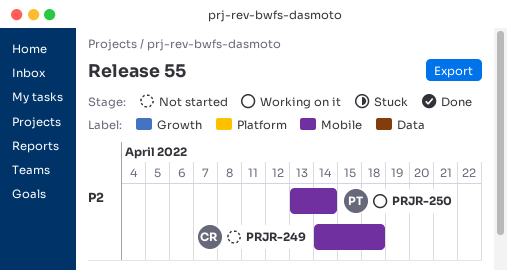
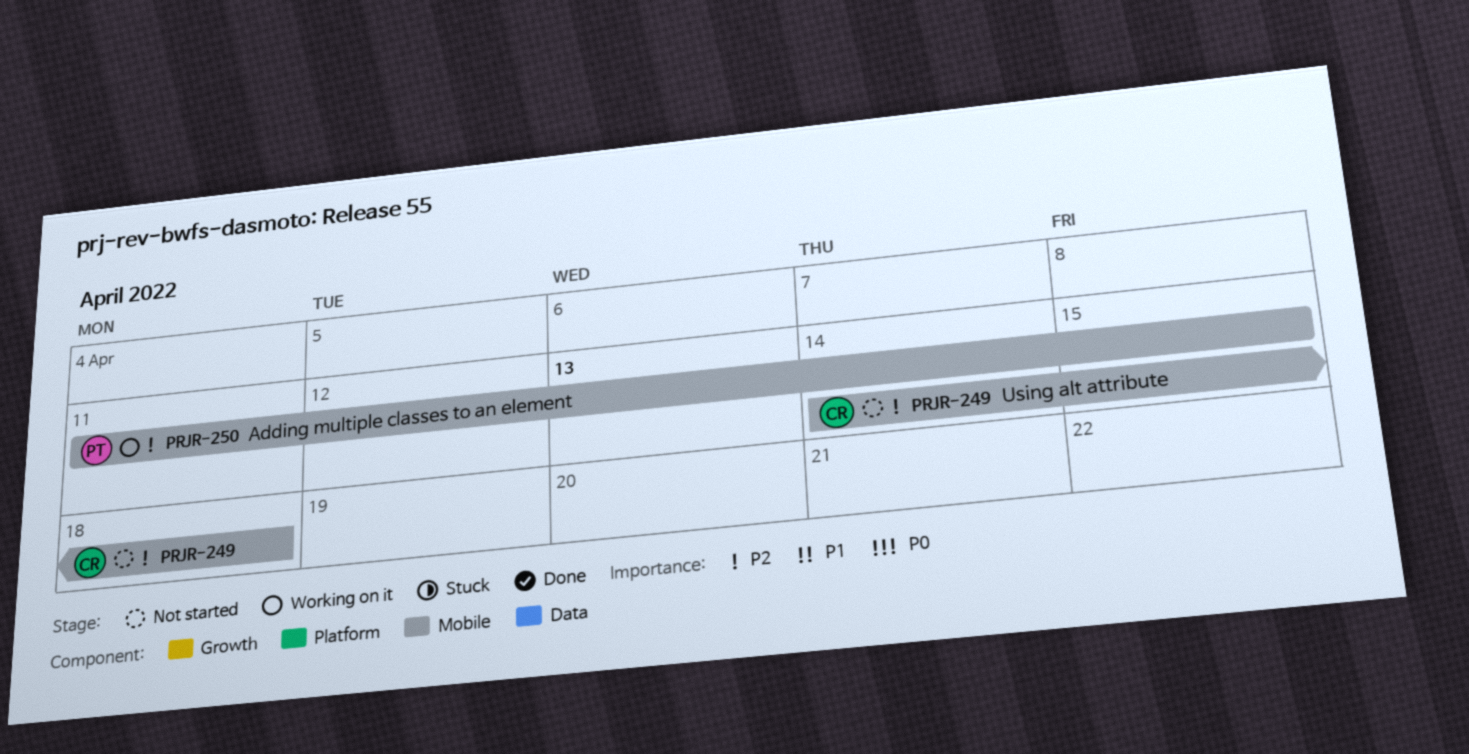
PRJR-250, start: Apr 13 -> Apr 11
PRJR-250, due: Apr 14 -> Apr 15

